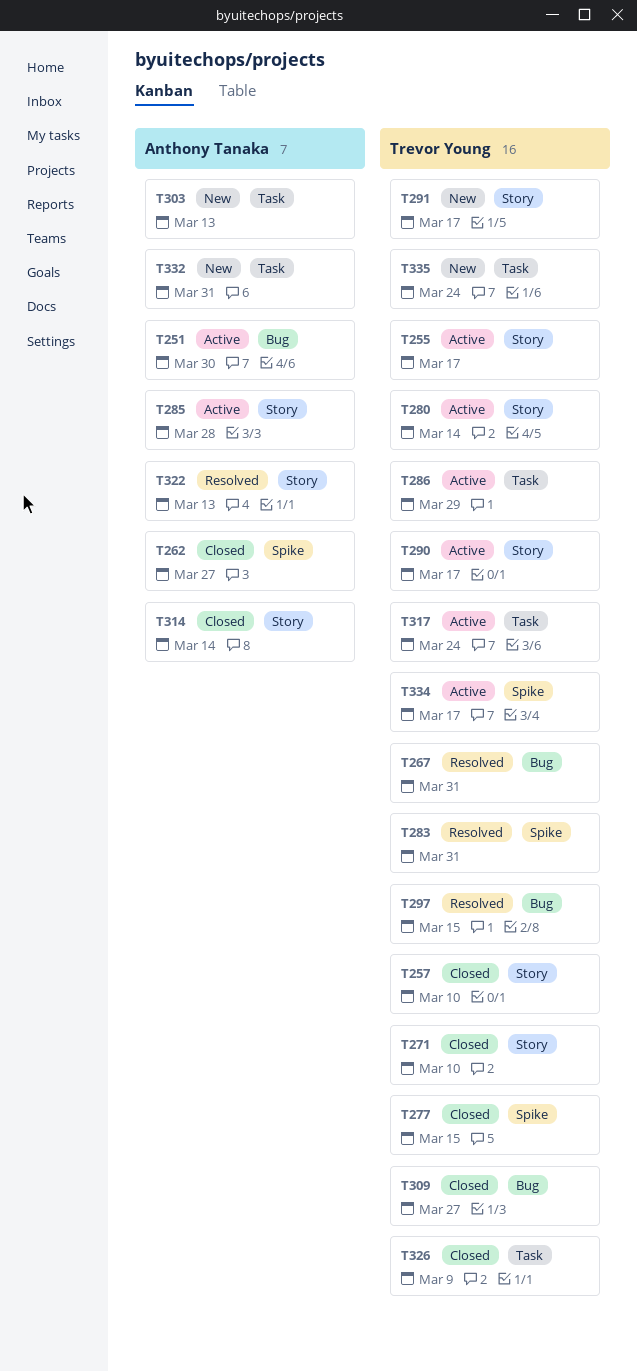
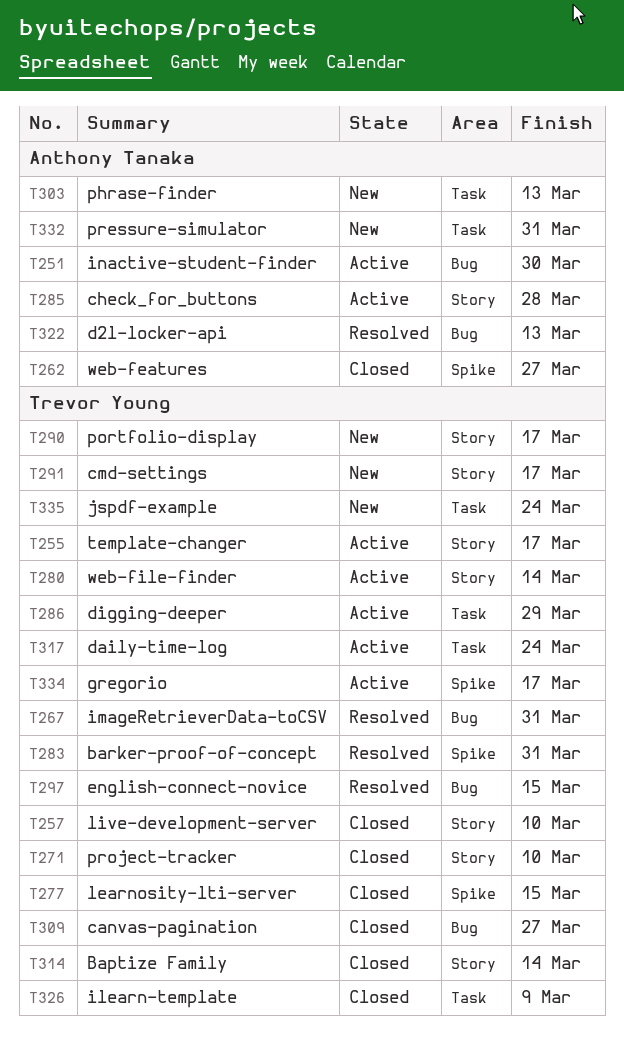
T290, status: Active -> New
T314, owner: Anthony Tanaka -> Trevor Young
T322, label: Story -> Bug

